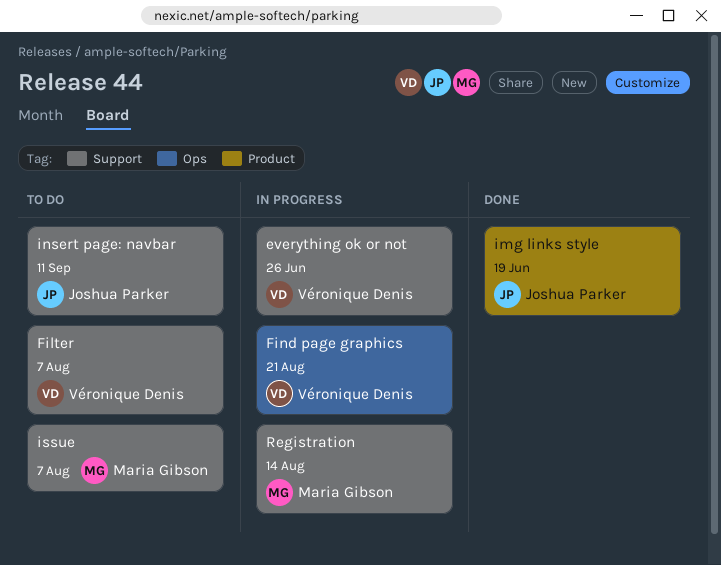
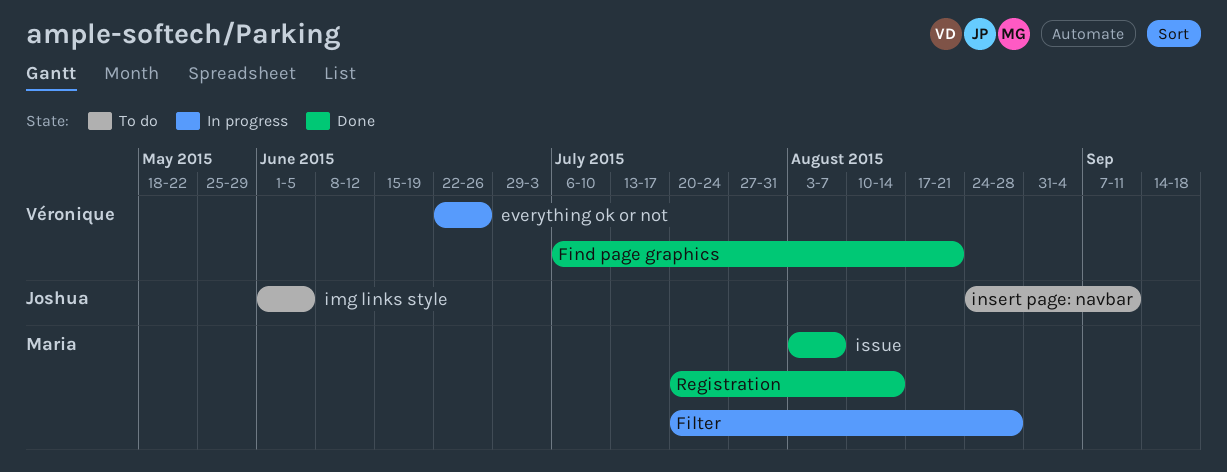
Filter, status: To do -> In progress
Filter, owner: Véronique Denis -> Maria Gibson
Filter, due: Aug 7 -> Aug 28
Find page graphics, status: In progress -> Done
img links style, status: Done -> To do
img links style, due: Jun 19 -> Jun 5
issue, status: To do -> Done
Registration, status: In progress -> Done

